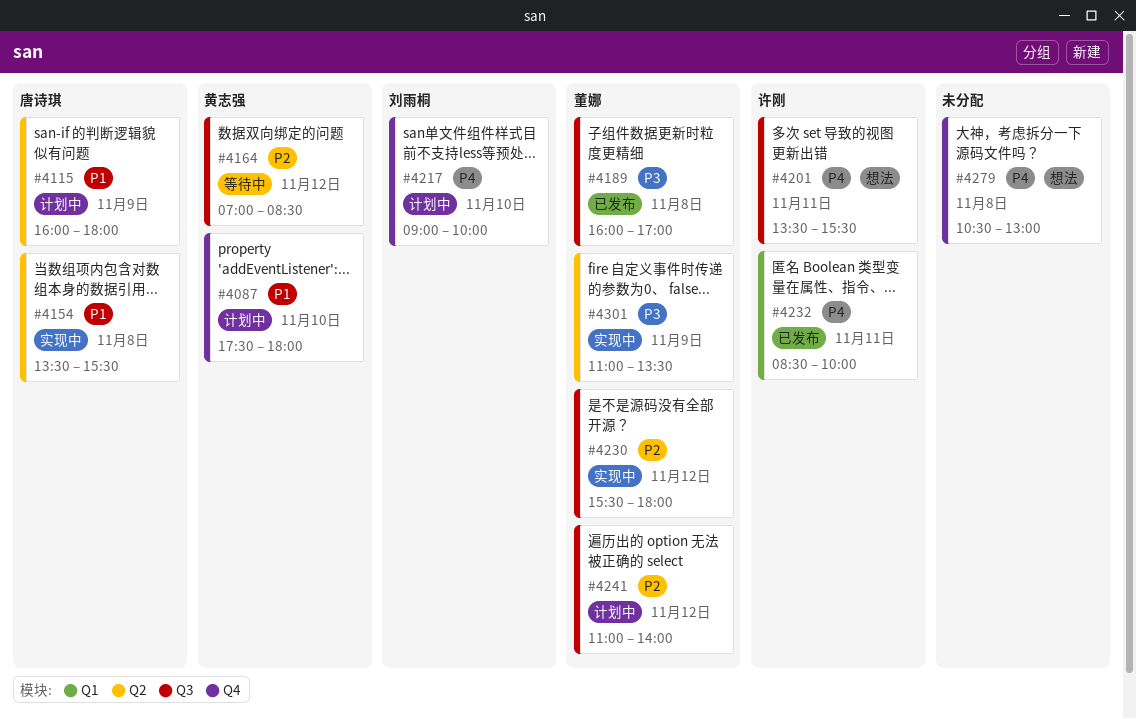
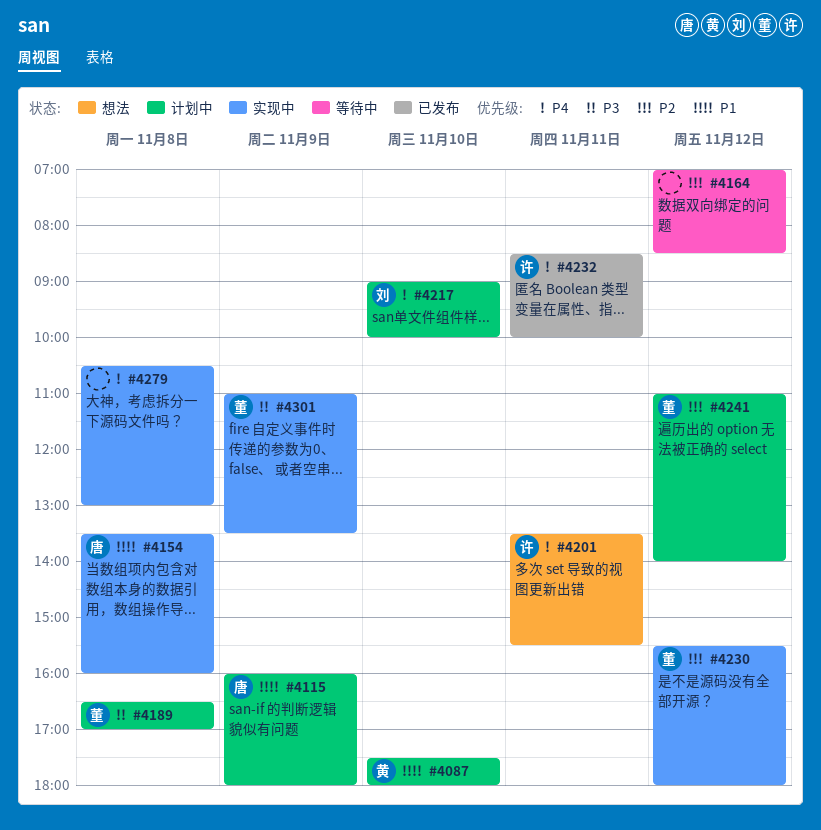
#4154, ends: 15:30 -> 16:00
#4164, owner: 黄志强 -> none
#4189, status: 已发布 -> 计划中
#4189, begins: 16:00 -> 16:30
#4279, status: 想法 -> 实现中

